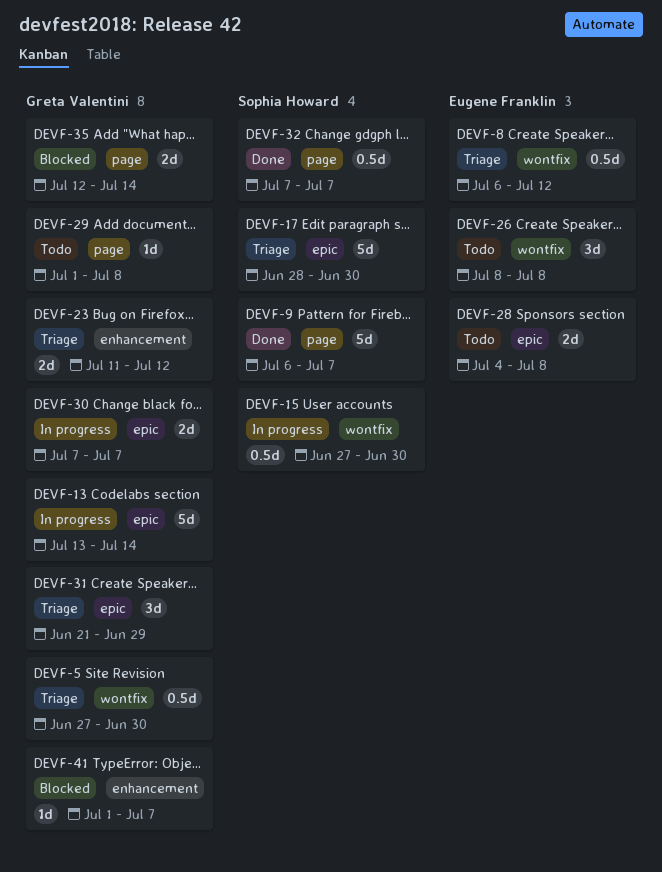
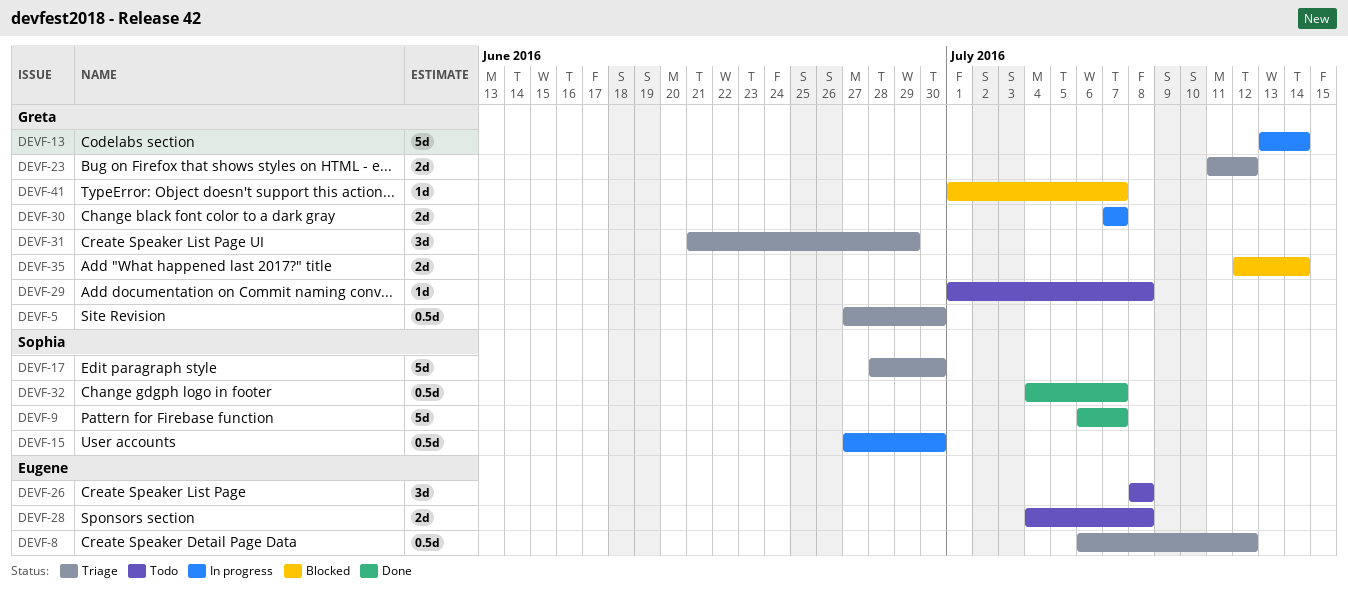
DEVF-32, start: Jul 7 -> Jul 4

